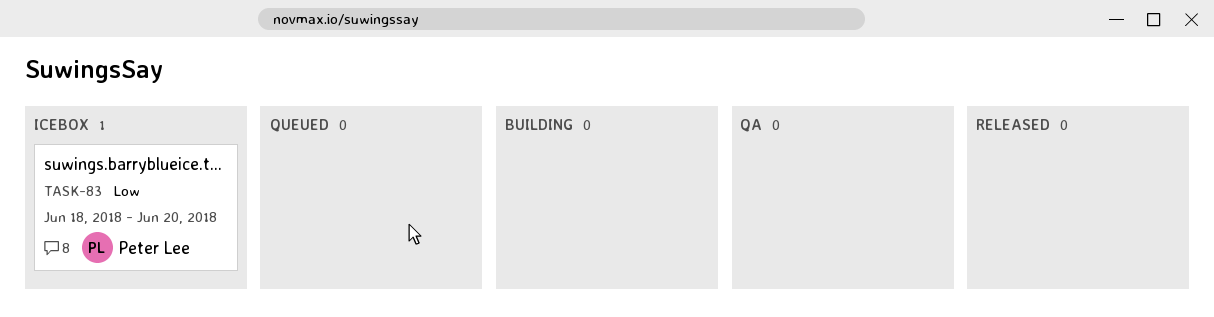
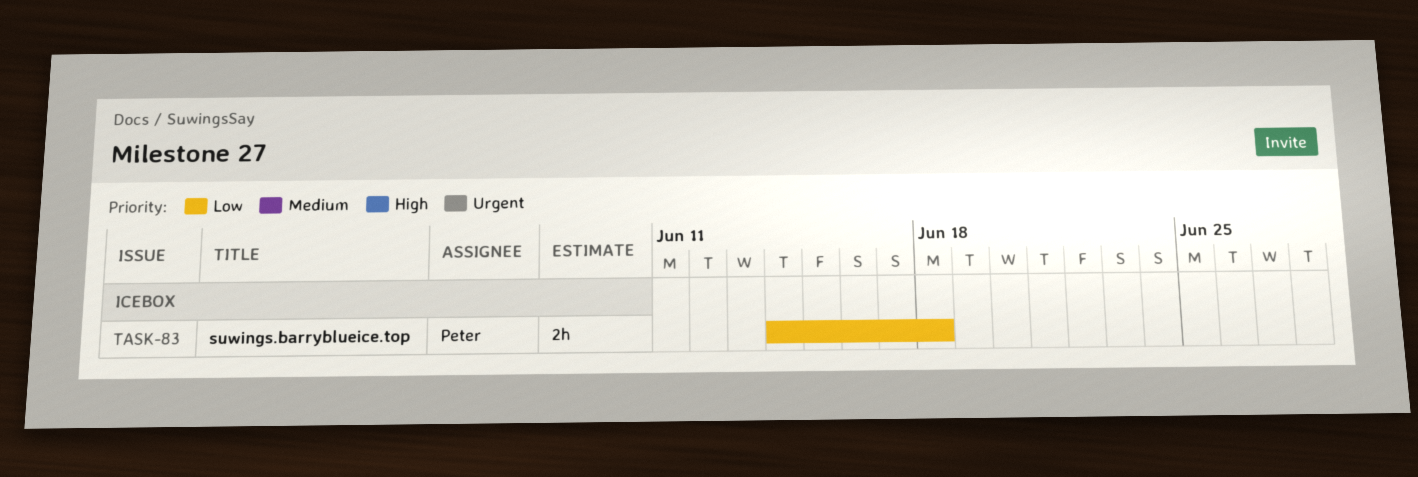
TASK-83, start: Jun 18 -> Jun 14
TASK-83, due: Jun 20 -> Jun 18

